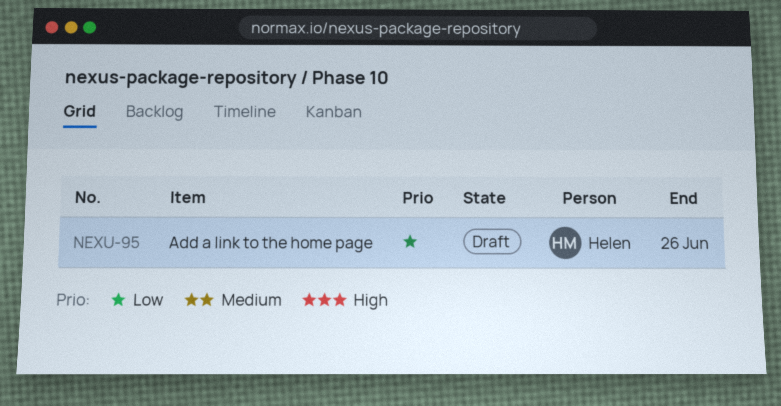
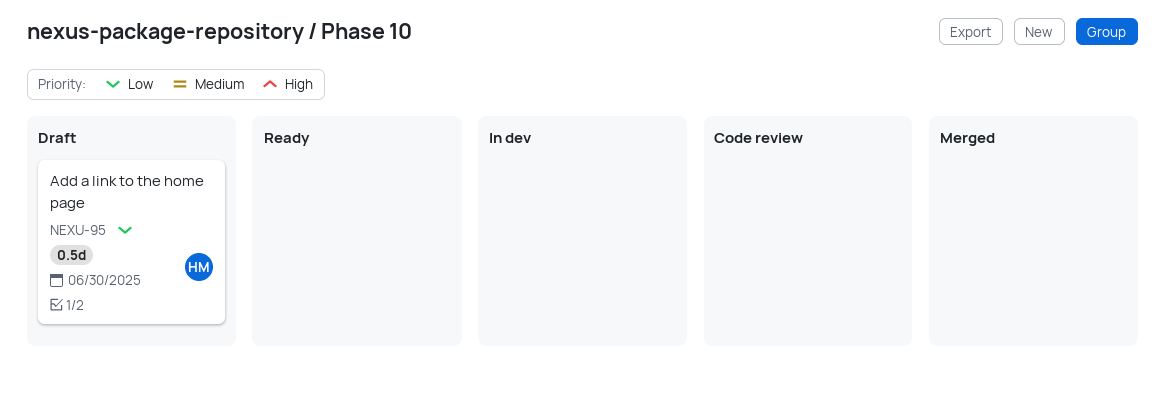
NEXU-95, due: Jun 26 -> Jun 30

